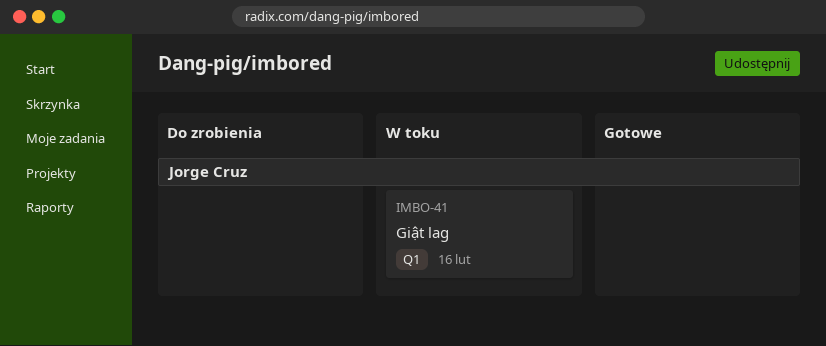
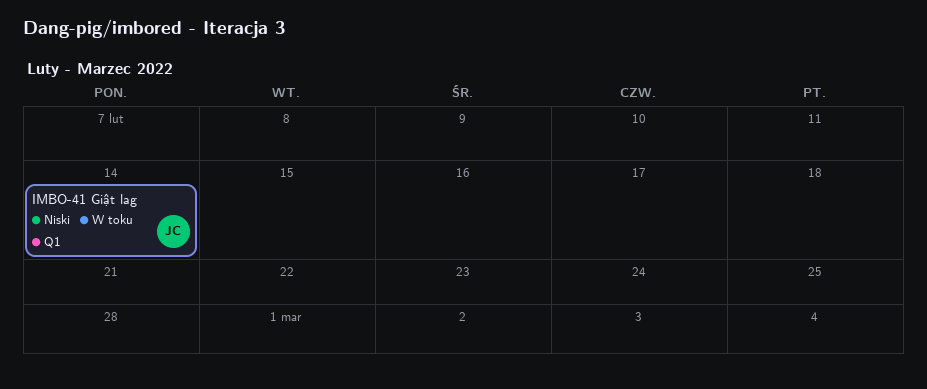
IMBO-41, due: Feb 16 -> Feb 14

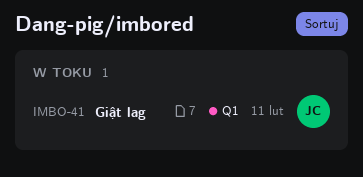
IMBO-41, due: Feb 14 -> Feb 11

